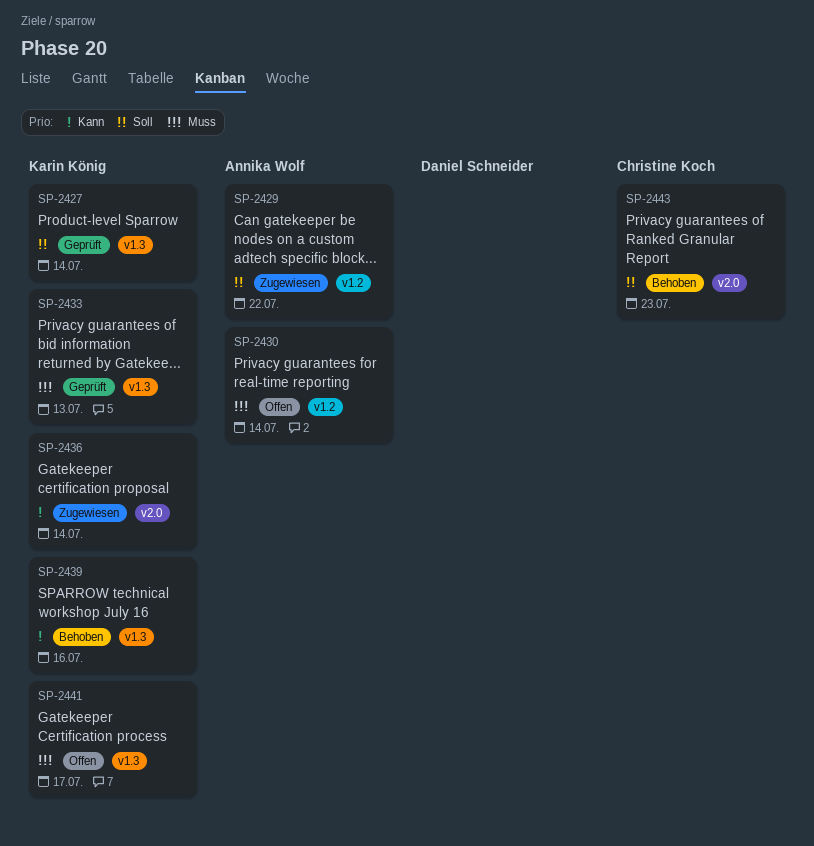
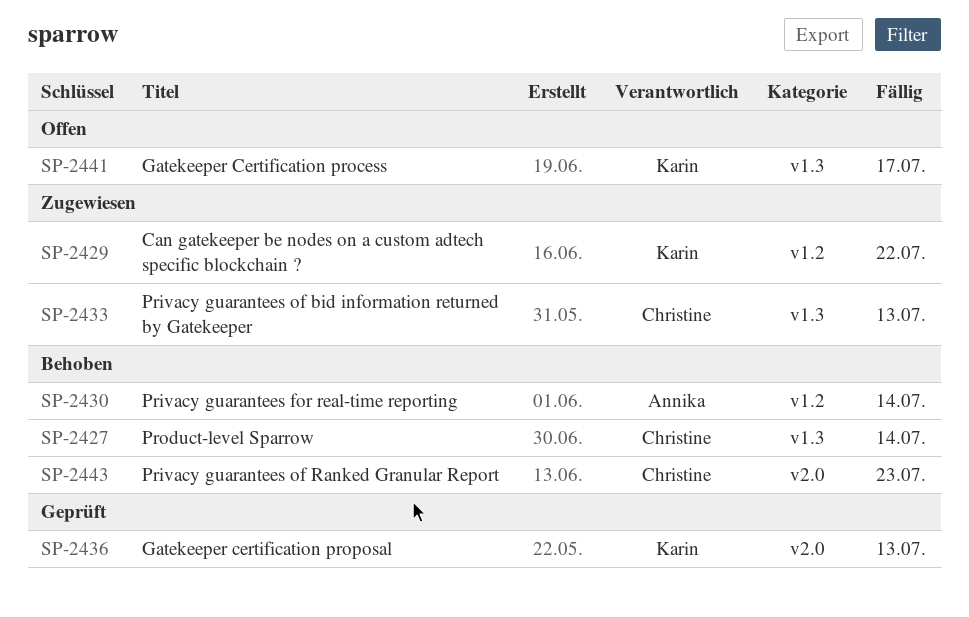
SP-2427, status: Geprüft -> Behoben
SP-2427, owner: Karin König -> Christine Koch
SP-2429, owner: Annika Wolf -> Karin König
SP-2430, status: Offen -> Behoben
SP-2433, status: Geprüft -> Zugewiesen
SP-2433, owner: Karin König -> Christine Koch
SP-2436, status: Zugewiesen -> Geprüft
SP-2436, due: Jul 14 -> Jul 13
SP-2439: present -> none

